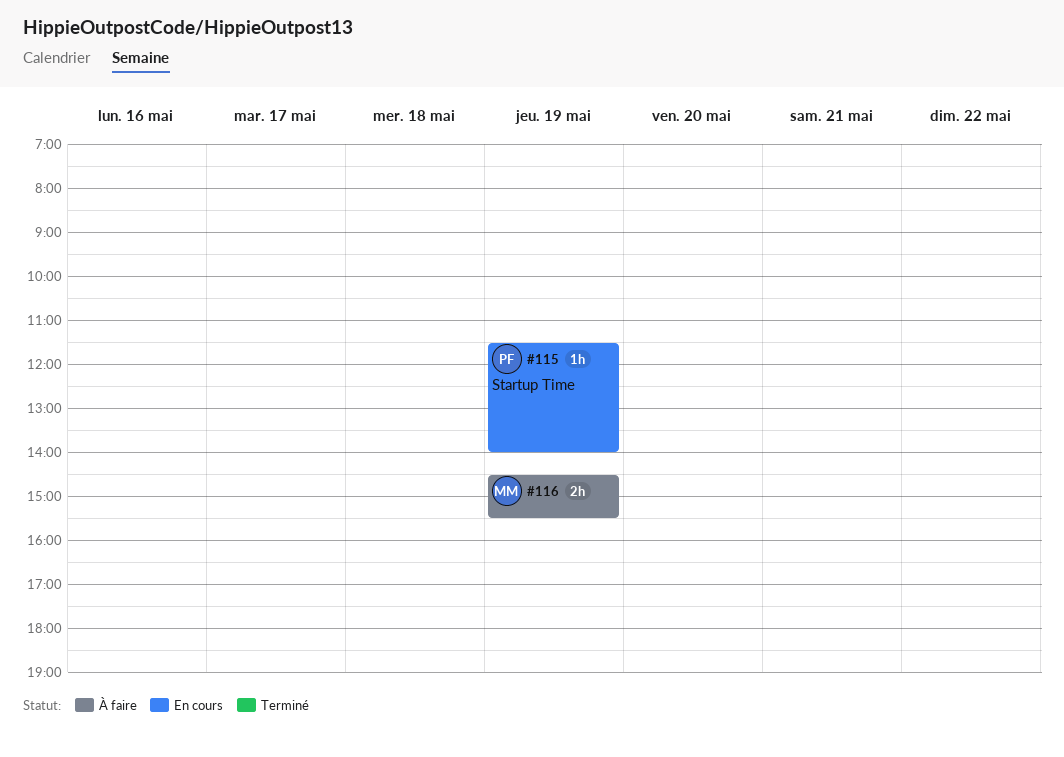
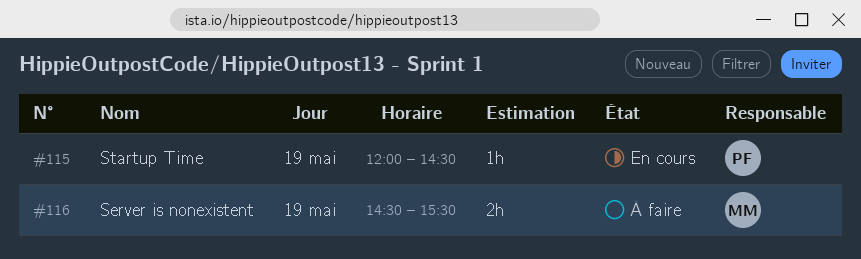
#115, begins: 11:30 -> 12:00
#115, ends: 14:00 -> 14:30

